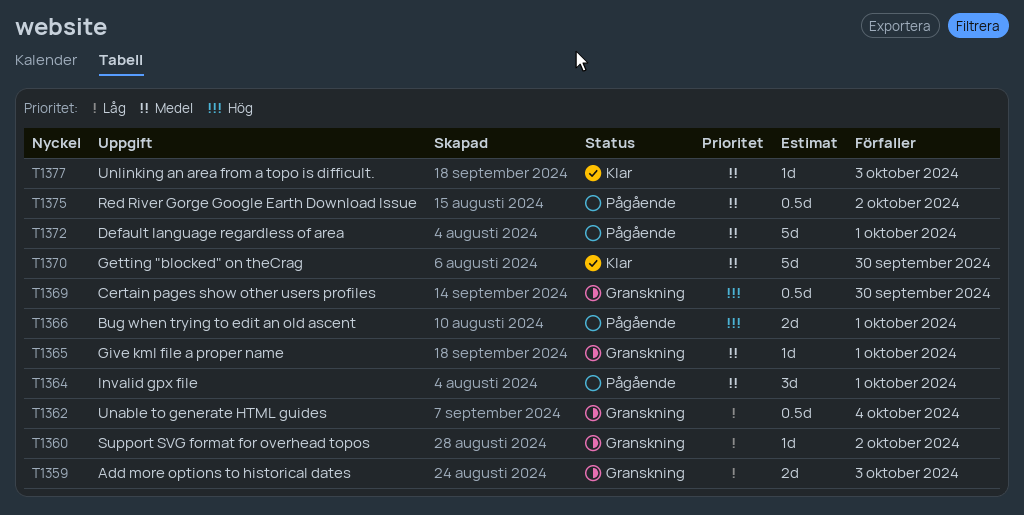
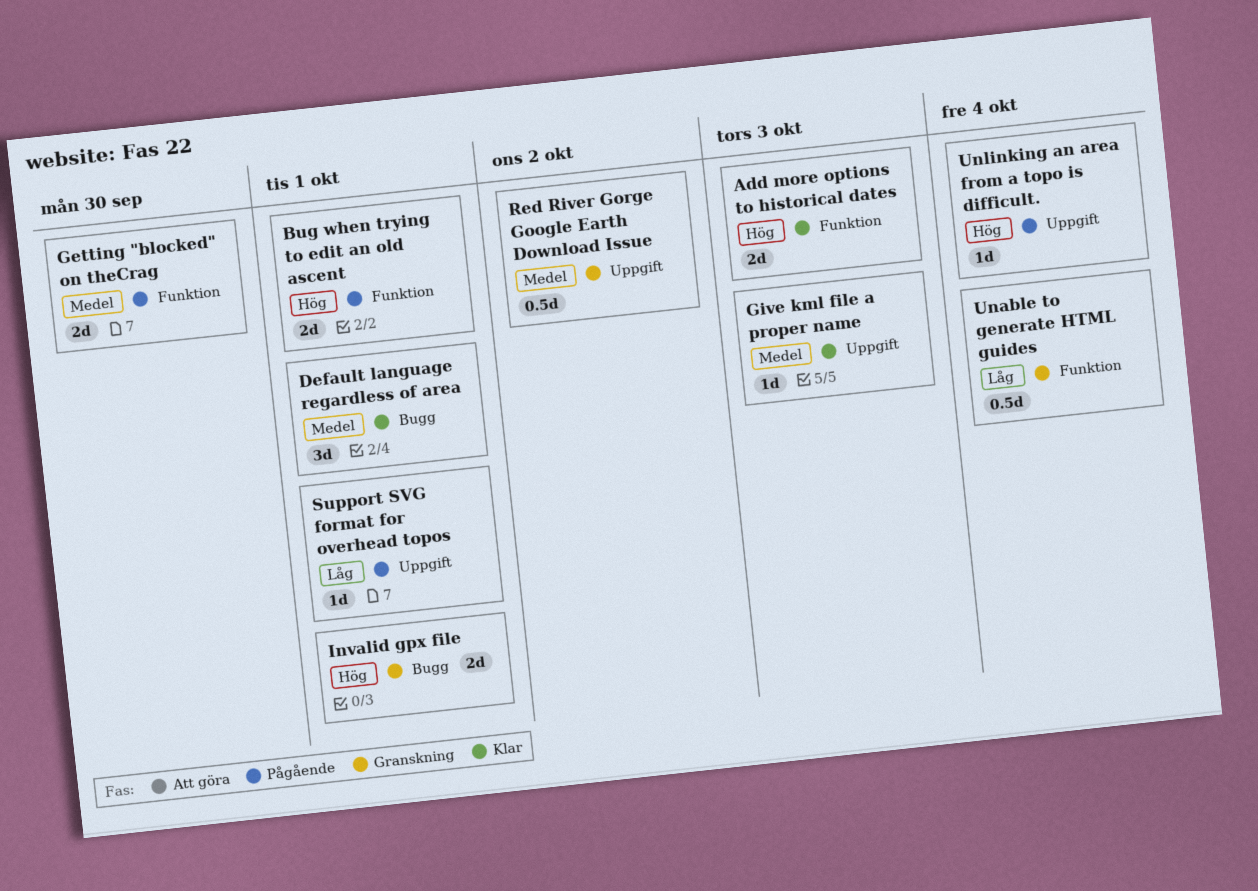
Add more options to historical dates, status: Granskning -> Klar
Add more options to historical dates, priority: Låg -> Hög
Certain pages show other users profiles: present -> none
Default language regardless of area, status: Pågående -> Klar
Default language regardless of area, estimate: 5d -> 3d
Getting "blocked" on theCrag, status: Klar -> Pågående
Getting "blocked" on theCrag, estimate: 5d -> 2d
Give kml file a proper name, status: Granskning -> Klar
Give kml file a proper name, due: Oct 1 -> Oct 3
Invalid gpx file, status: Pågående -> Granskning
Invalid gpx file, priority: Medel -> Hög
Invalid gpx file, estimate: 3d -> 2d
Red River Gorge Google Earth Download Issue, status: Pågående -> Granskning
Support SVG format for overhead topos, status: Granskning -> Pågående
Support SVG format for overhead topos, due: Oct 2 -> Oct 1
Unlinking an area from a topo is difficult., status: Klar -> Pågående
Unlinking an area from a topo is difficult., priority: Medel -> Hög
Unlinking an area from a topo is difficult., due: Oct 3 -> Oct 4

